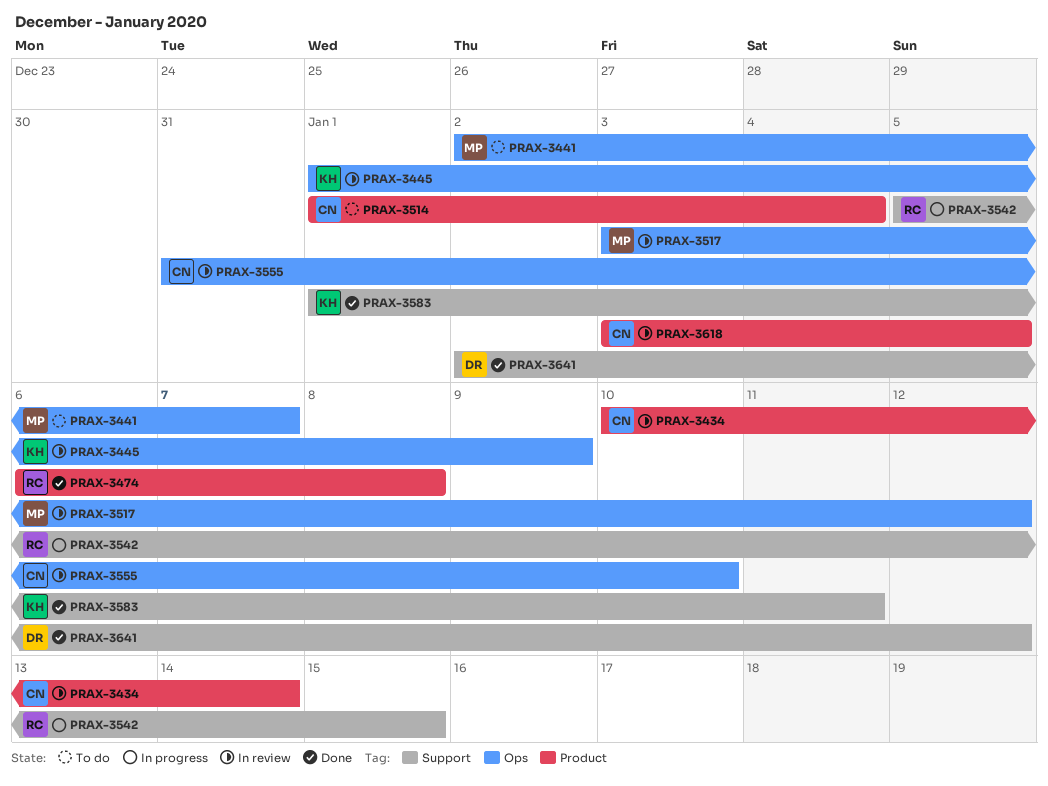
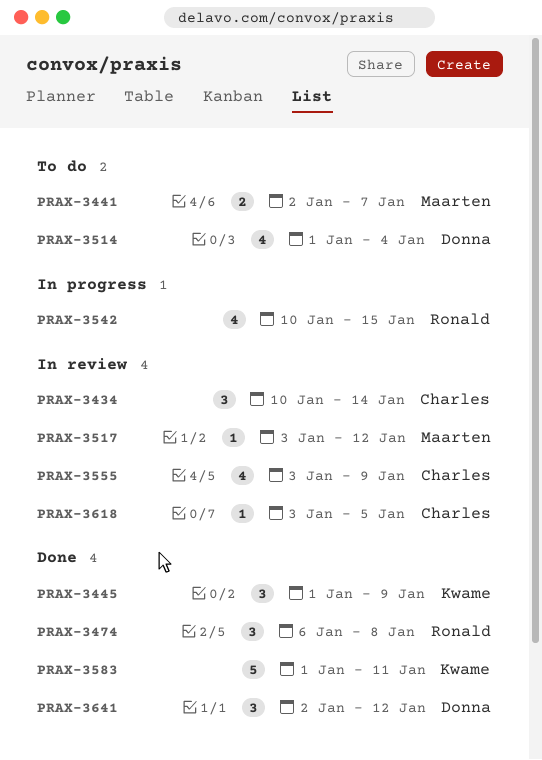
PRAX-3445, status: In review -> Done
PRAX-3514, owner: Charles -> Donna
PRAX-3542, start: Jan 5 -> Jan 10
PRAX-3555, start: Dec 31 -> Jan 3
PRAX-3555, due: Jan 10 -> Jan 9

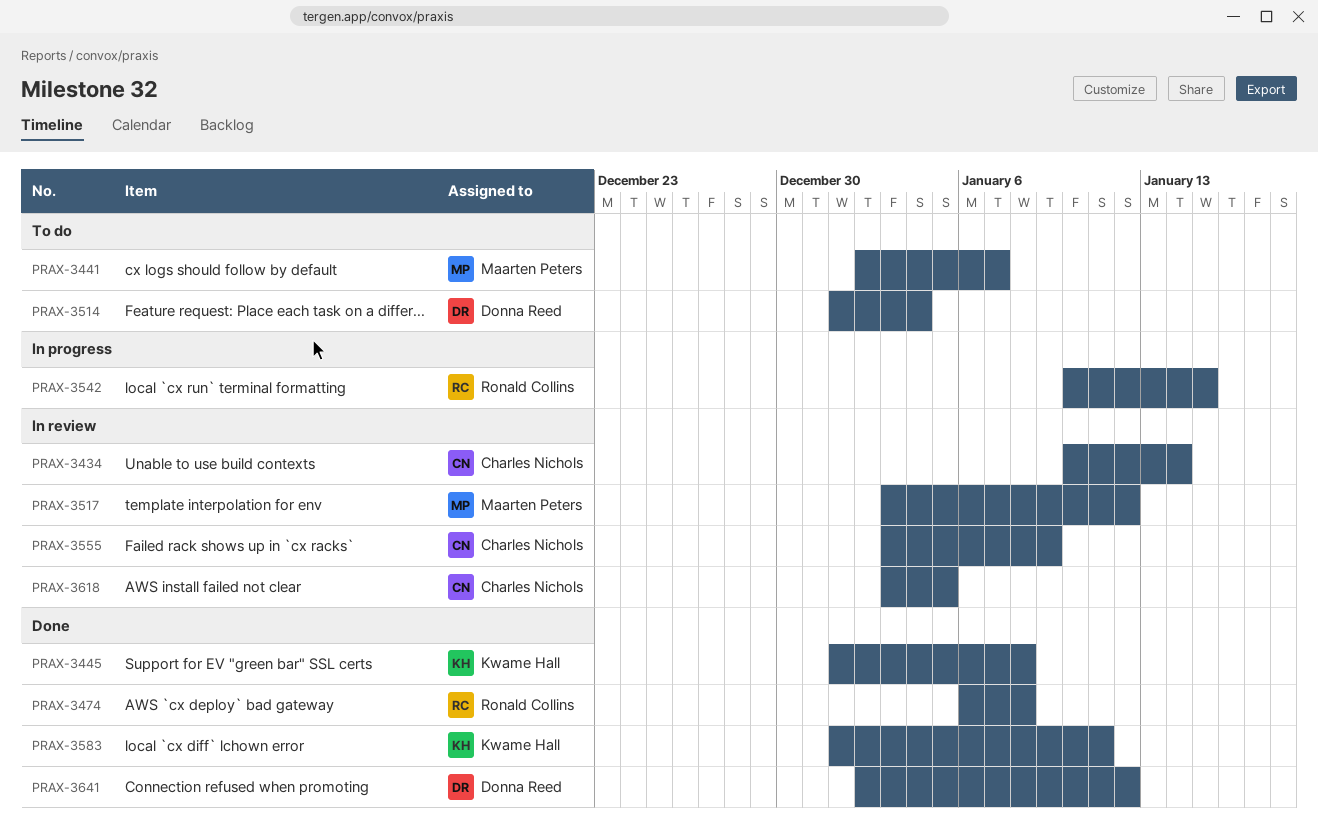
PRAX-3445, due: Jan 9 -> Jan 8

